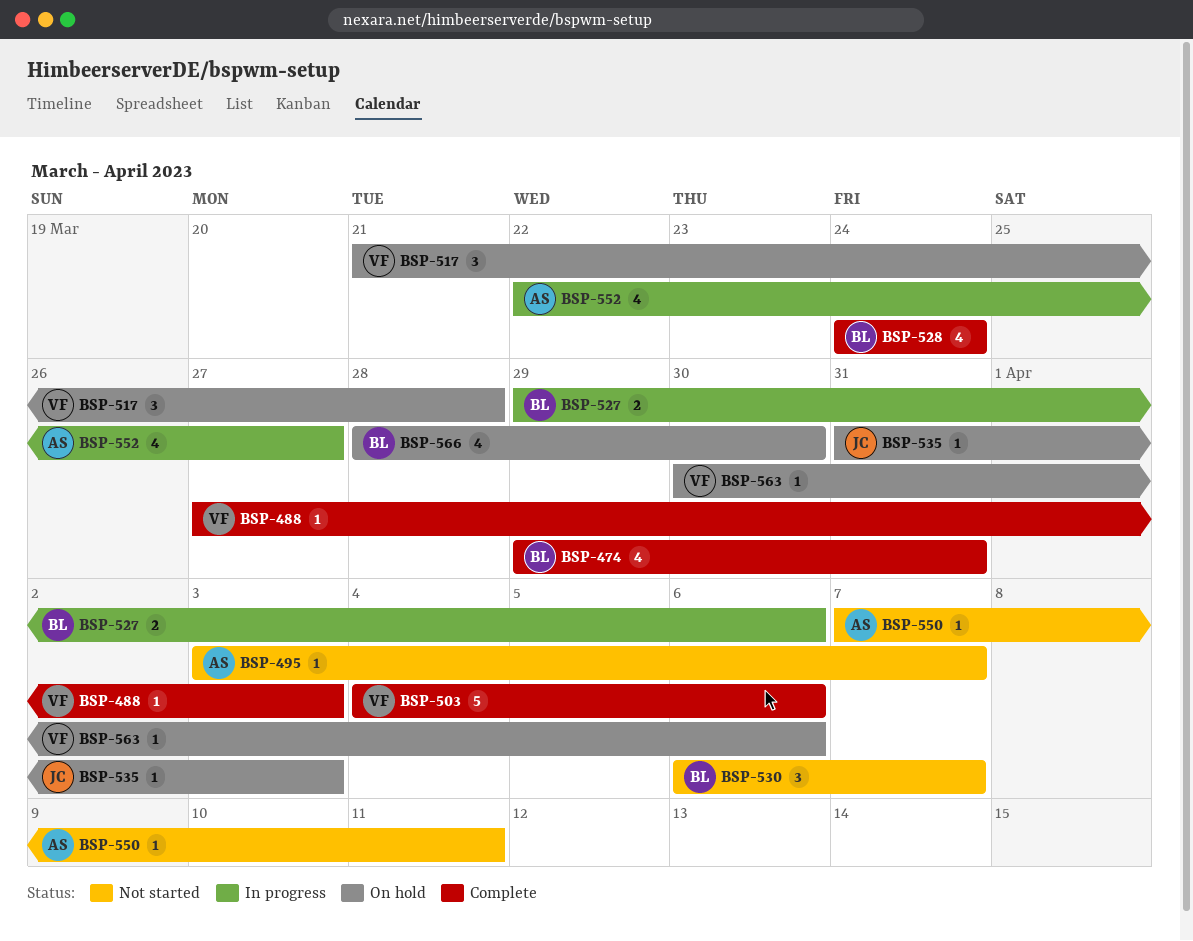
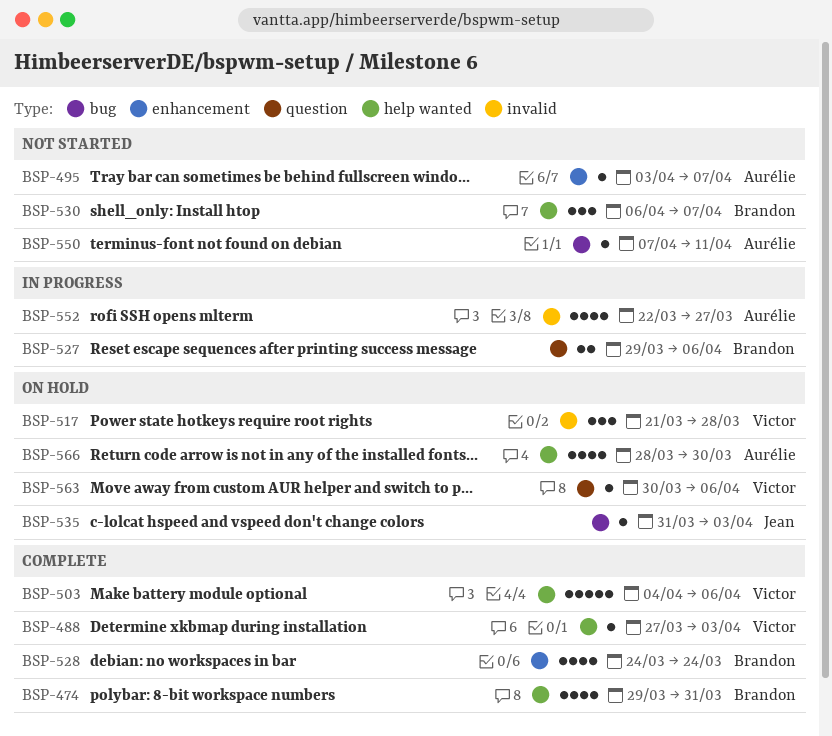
BSP-566, owner: Brandon -> Aurélie

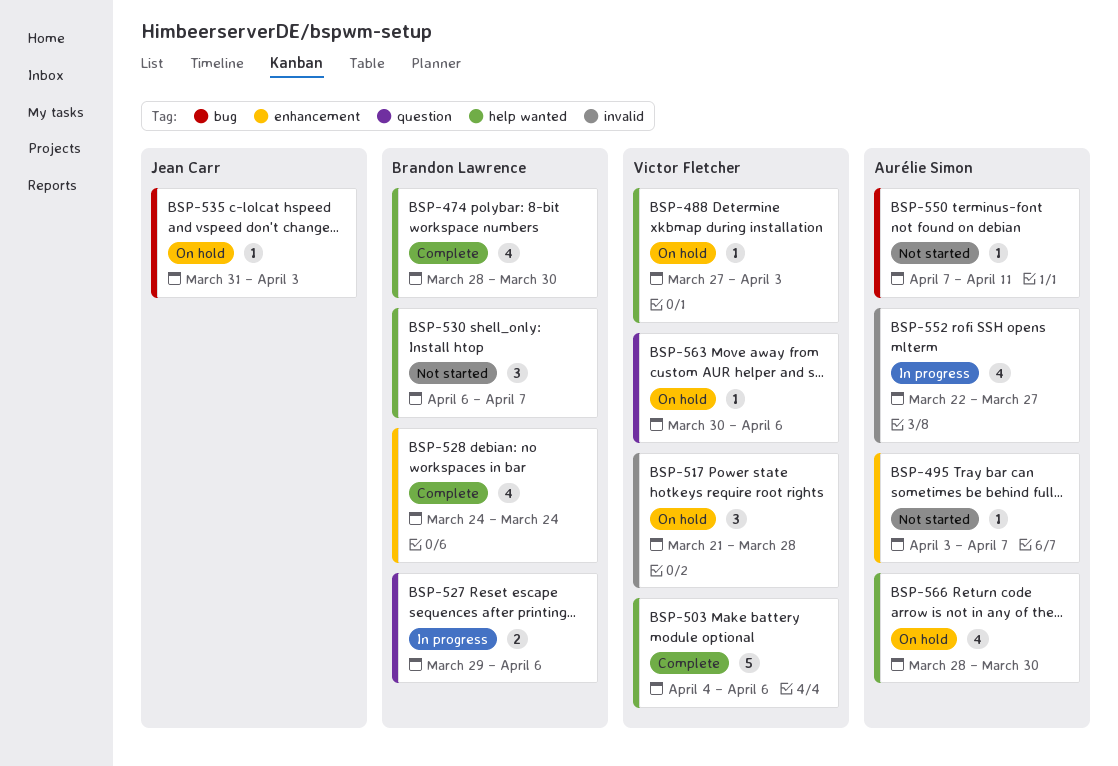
BSP-474, start: Mar 29 -> Mar 28
BSP-474, due: Mar 31 -> Mar 30
BSP-488, status: Complete -> On hold

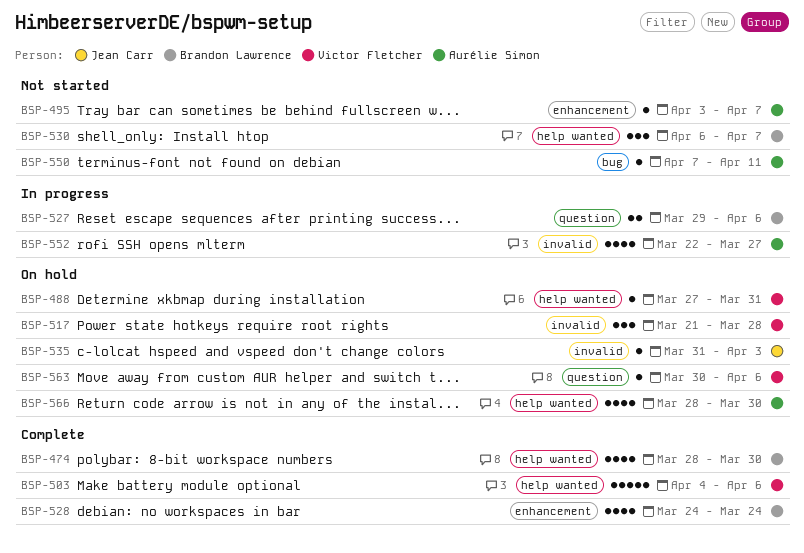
BSP-488, due: Apr 3 -> Mar 31
BSP-535, label: bug -> invalid

